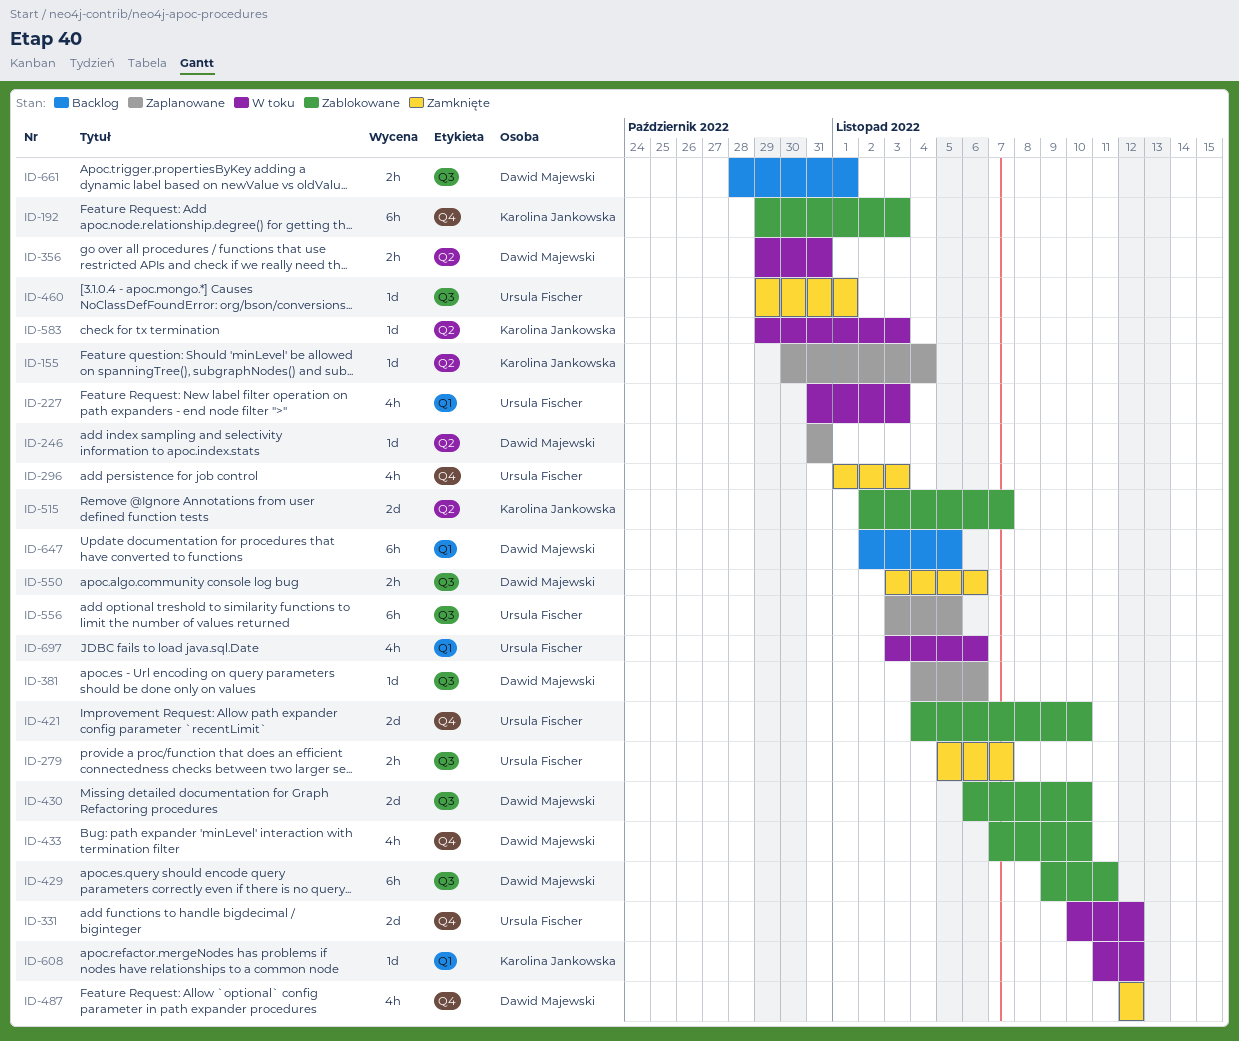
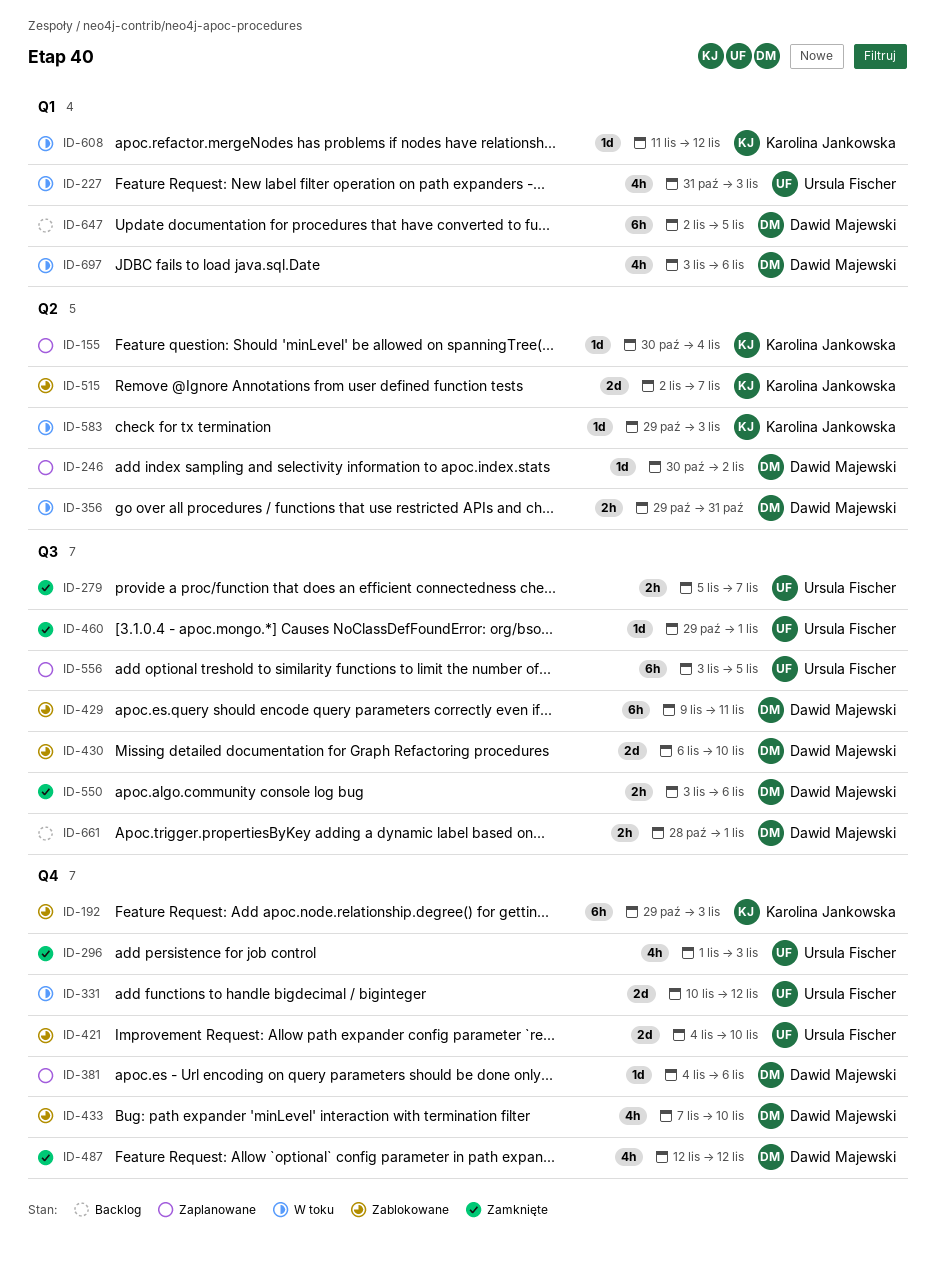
ID-246, start: Oct 31 -> Oct 30
ID-246, due: Oct 31 -> Nov 2
ID-381, label: Q3 -> Q4
ID-697, owner: Ursula Fischer -> Dawid Majewski

